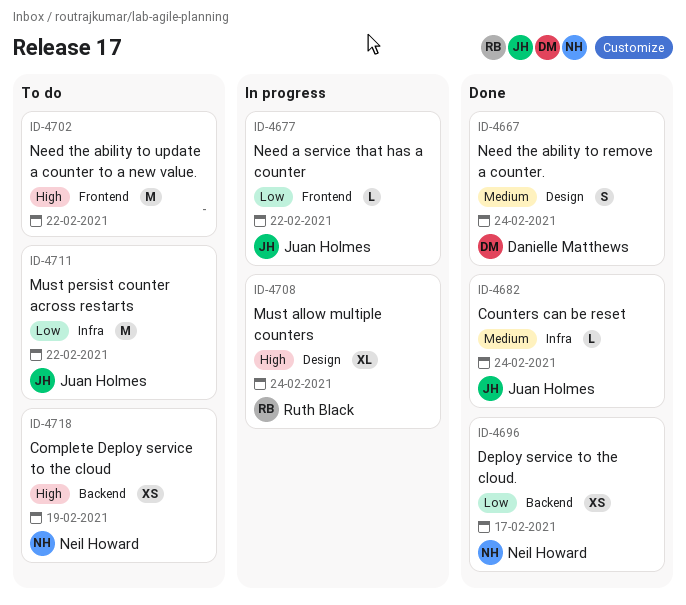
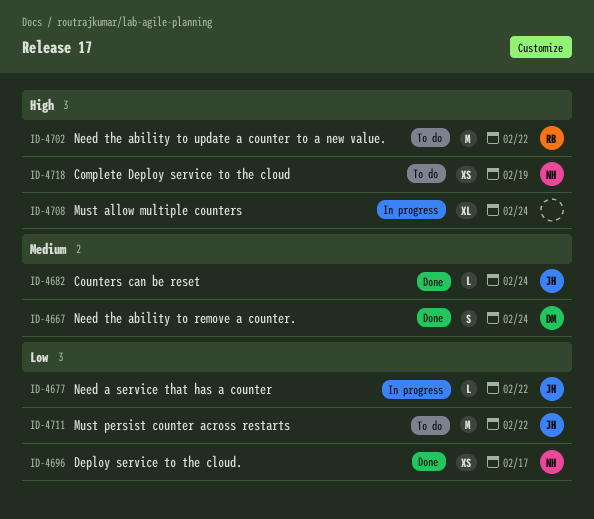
ID-4702, owner: none -> Ruth Black
ID-4708, owner: Ruth Black -> none

